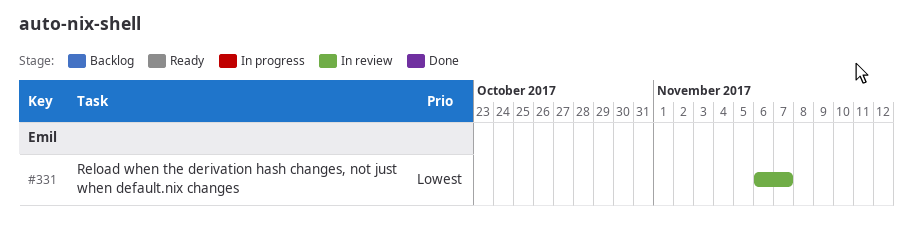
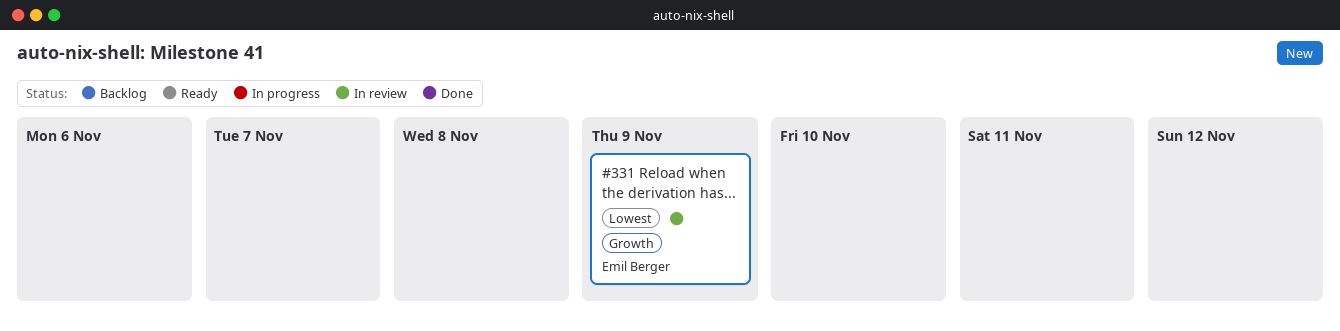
#331, due: Nov 7 -> Nov 9

